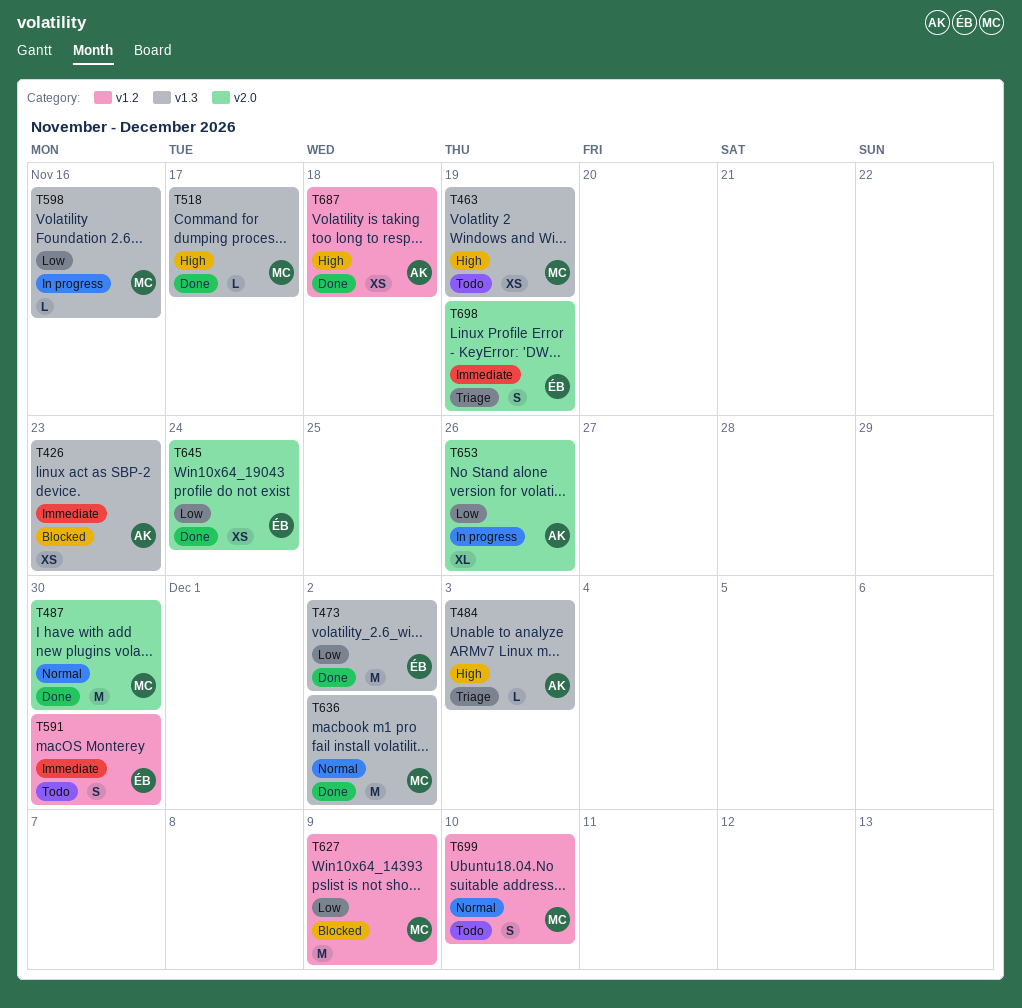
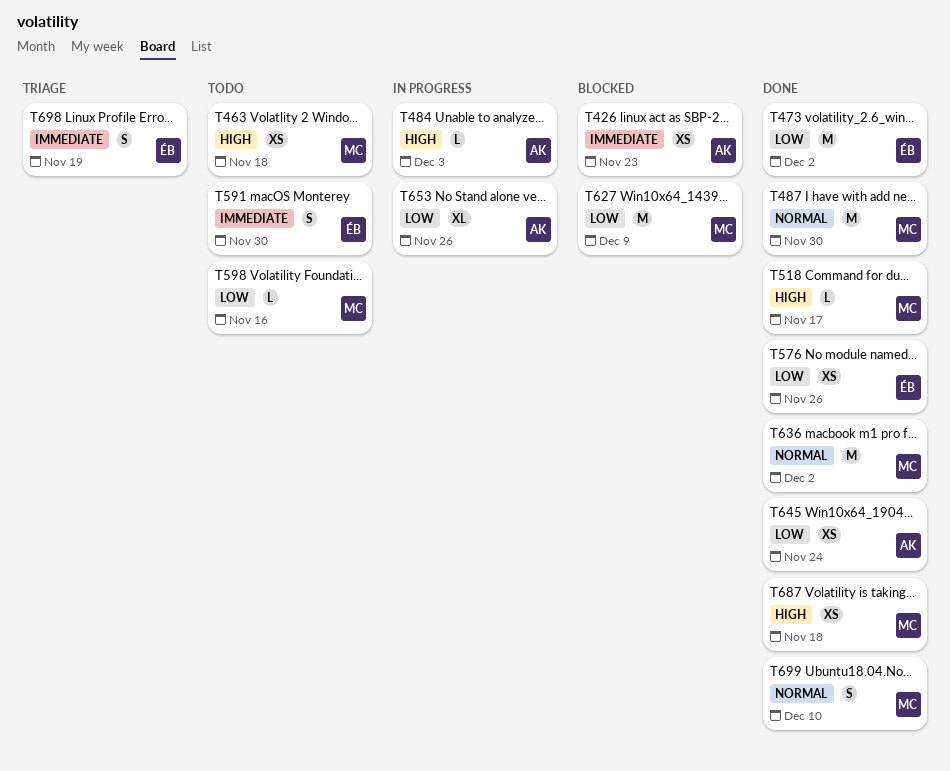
T463, due: Nov 19 -> Nov 18
T484, status: Triage -> In progress
T576: none -> present
T598, status: In progress -> Todo
T645, owner: ÉB -> AK
T687, owner: AK -> MC
T699, status: Todo -> Done

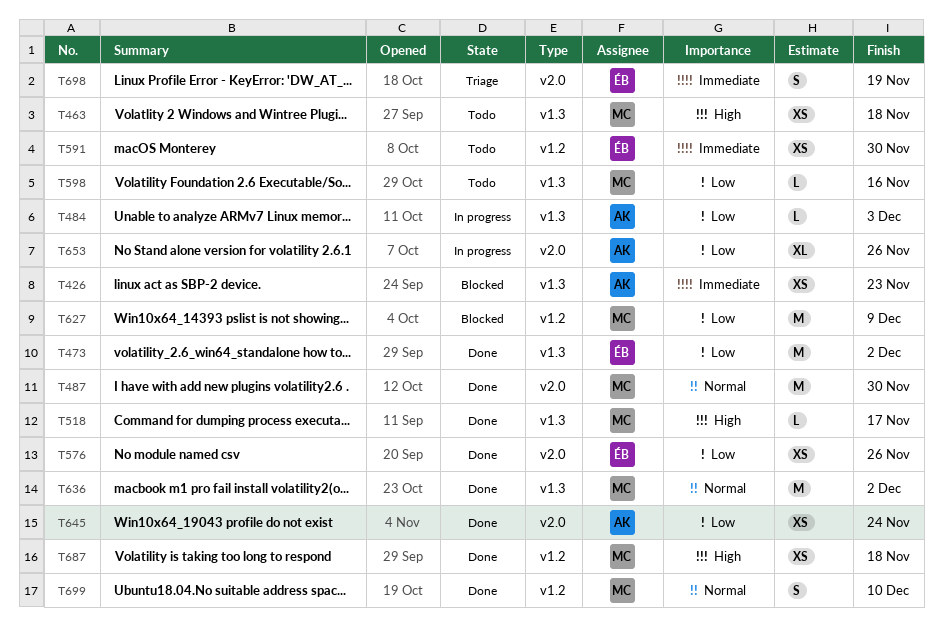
T484, priority: High -> Low
T591, estimate: S -> XS

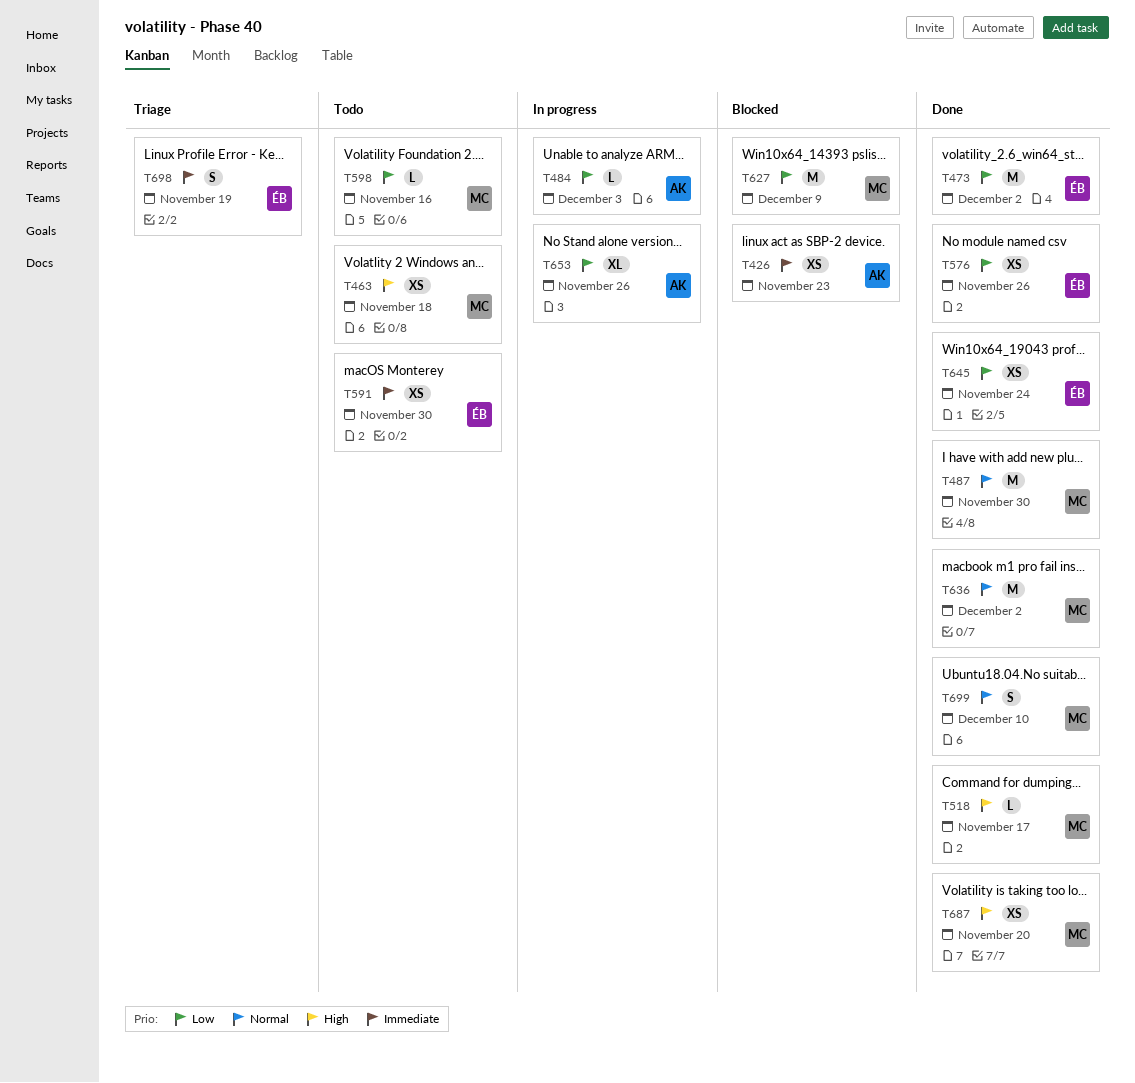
T645, owner: AK -> ÉB
T687, due: Nov 18 -> Nov 20

